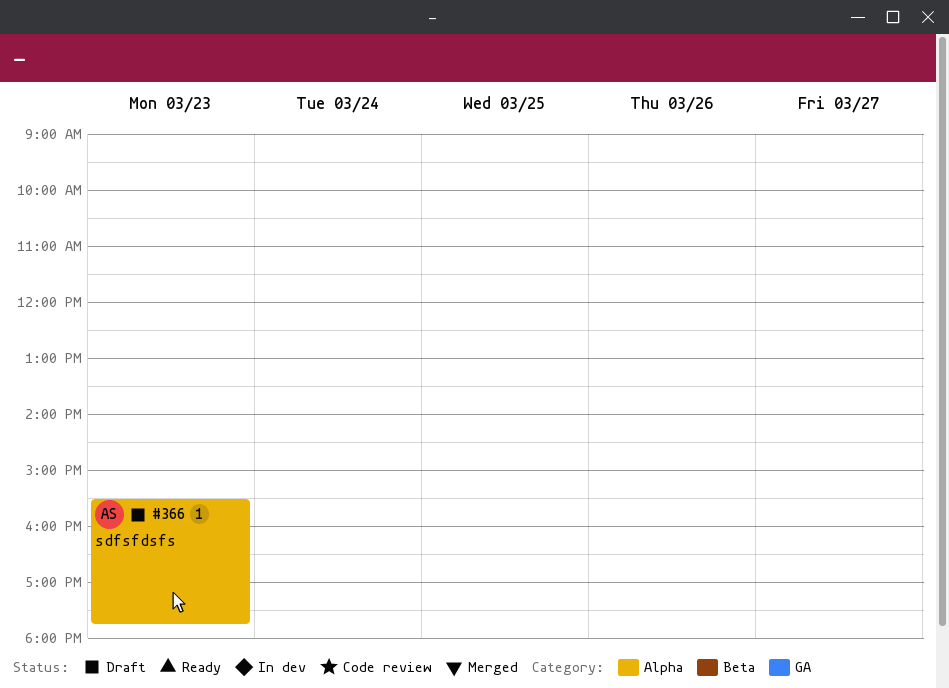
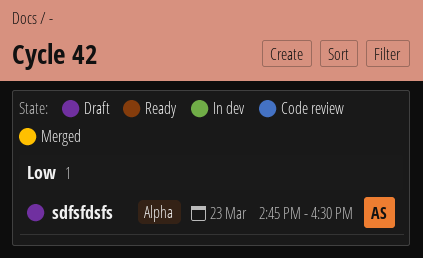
sdfsfdsfs, begins: 15:30 -> 14:45
sdfsfdsfs, ends: 17:45 -> 16:30

